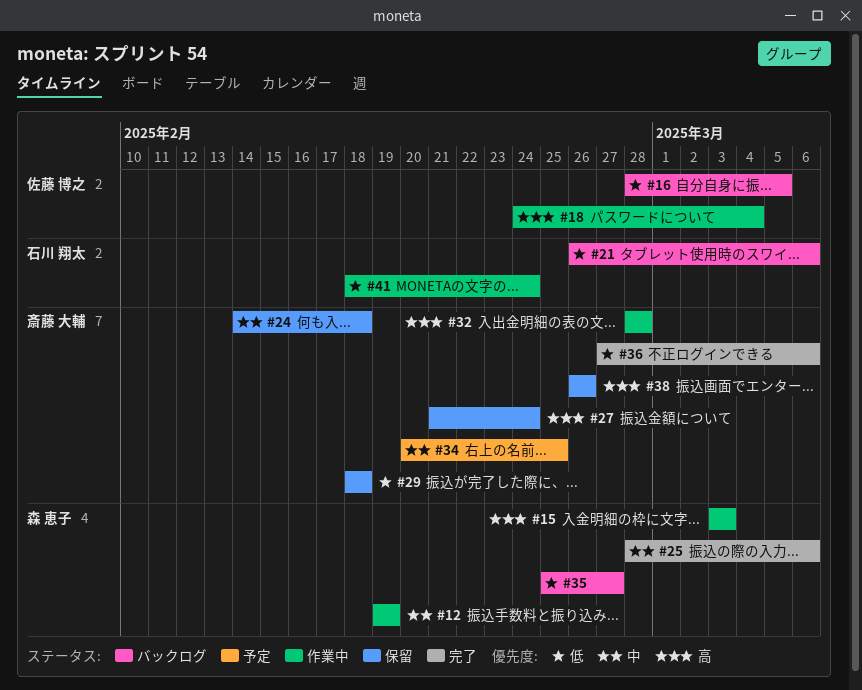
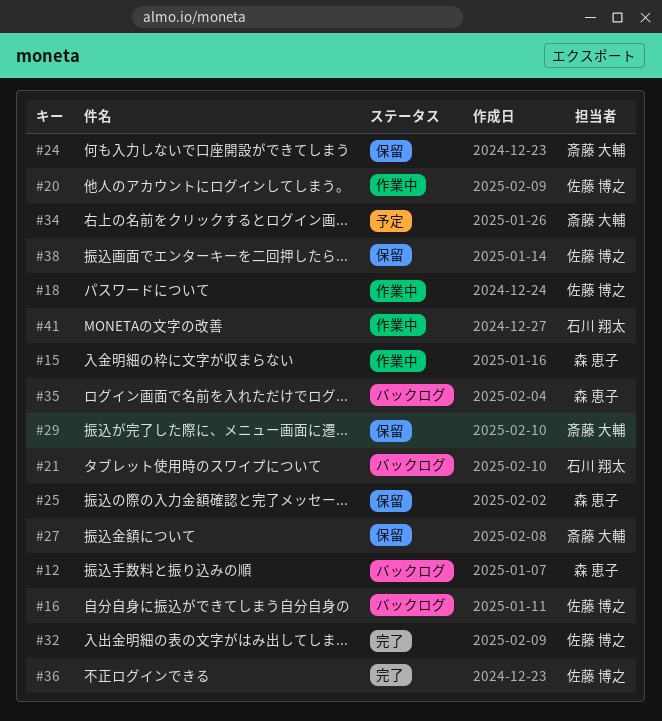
#12, status: 作業中 -> バックログ
#20: none -> present
#25, status: 完了 -> 保留
#32, status: 作業中 -> 完了
#32, owner: 斎藤 大輔 -> 佐藤 博之
#36, owner: 斎藤 大輔 -> 佐藤 博之
#38, owner: 斎藤 大輔 -> 佐藤 博之

